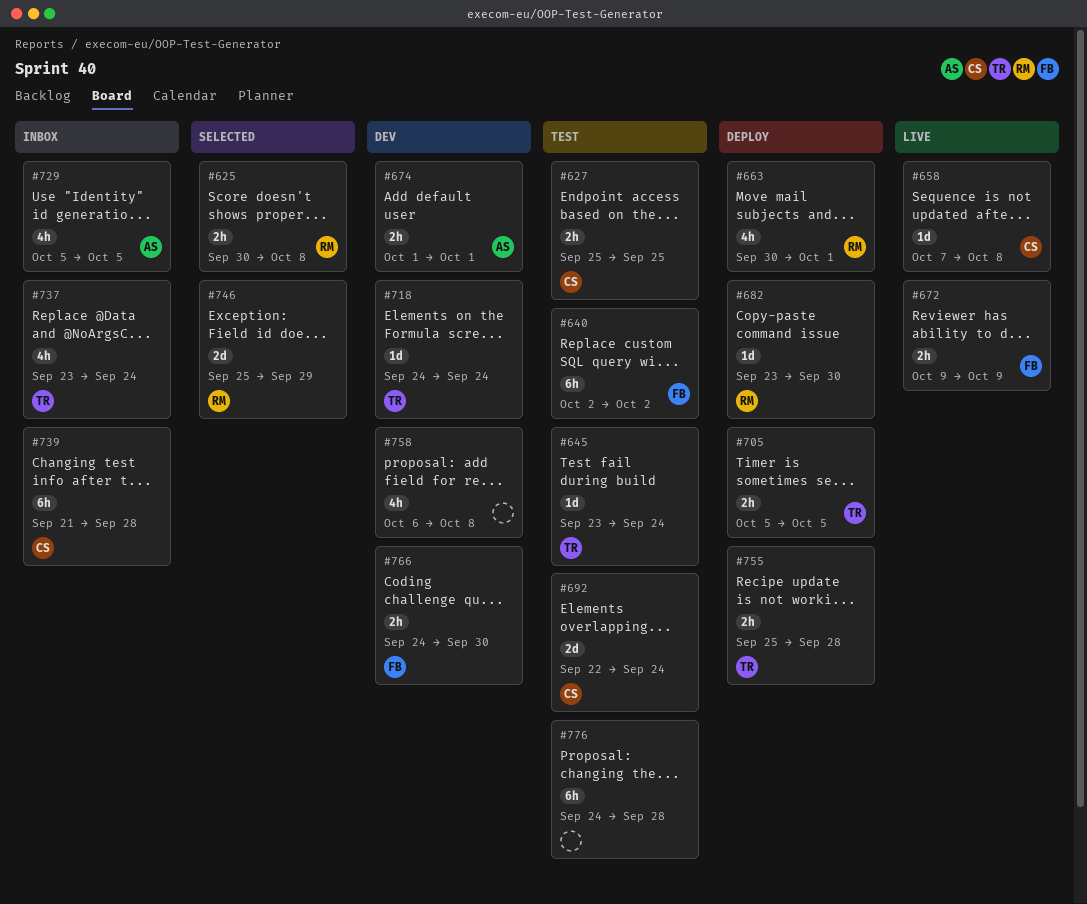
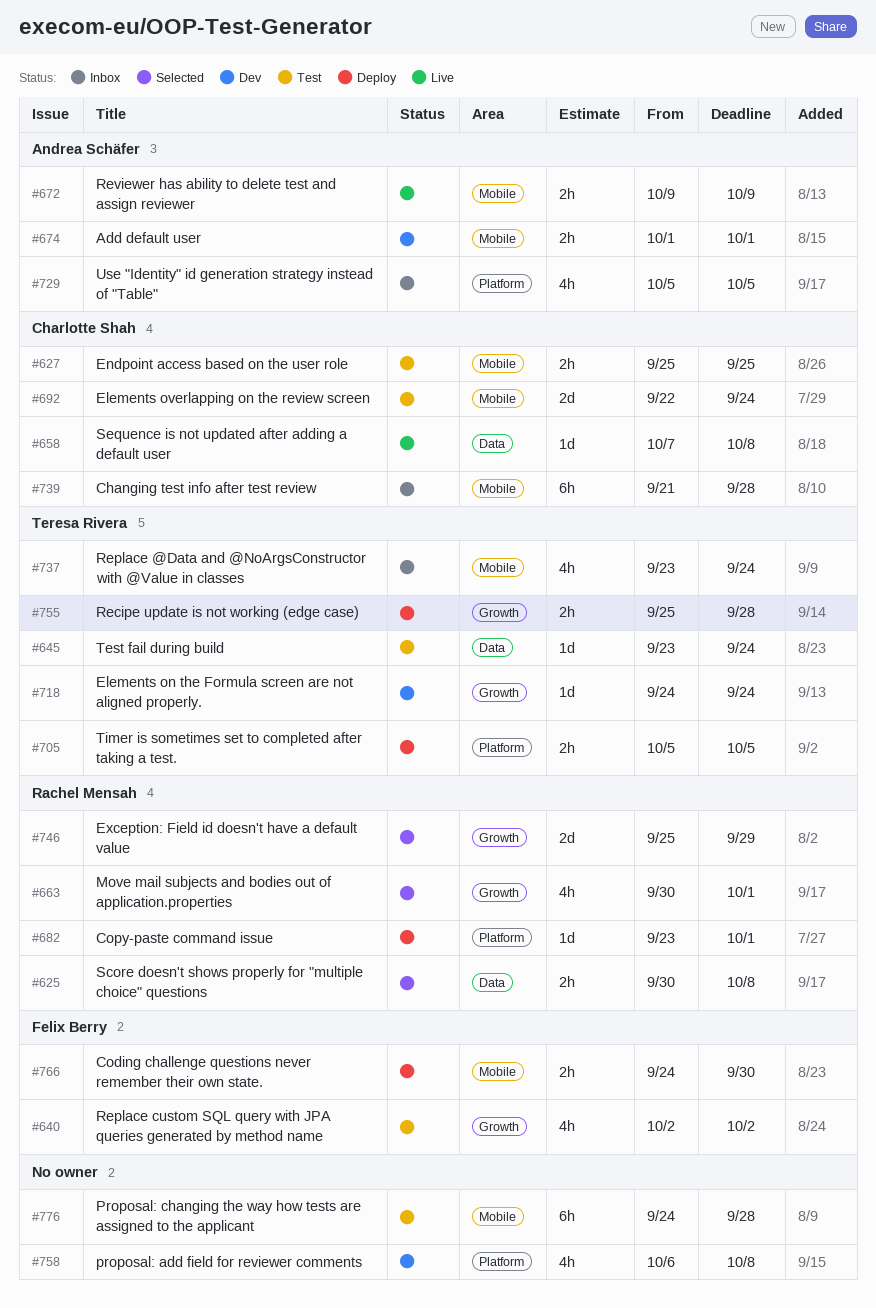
#640, estimate: 6h -> 4h
#663, status: Deploy -> Selected
#672, owner: Felix Berry -> Andrea Schäfer
#682, due: Sep 30 -> Oct 1
#766, status: Dev -> Deploy

